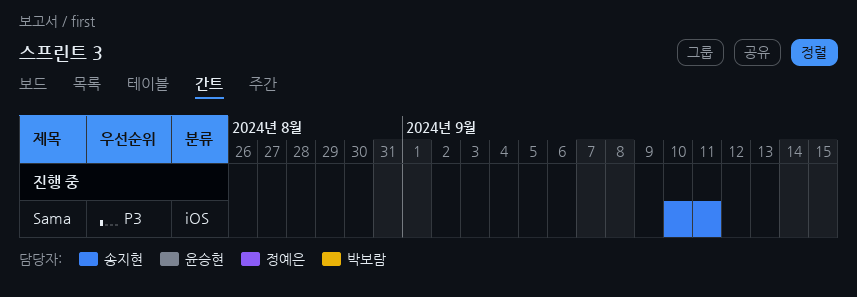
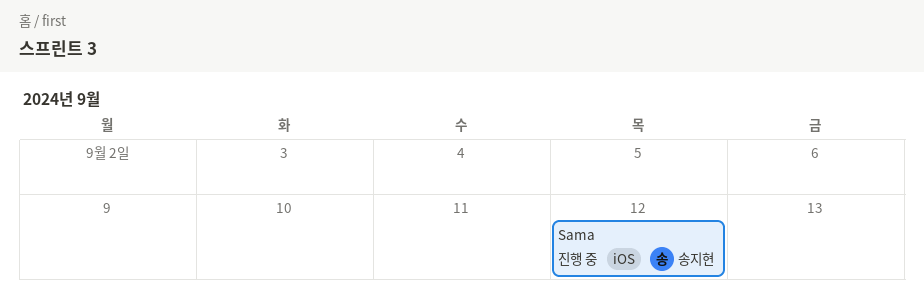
Sama, due: Sep 11 -> Sep 12

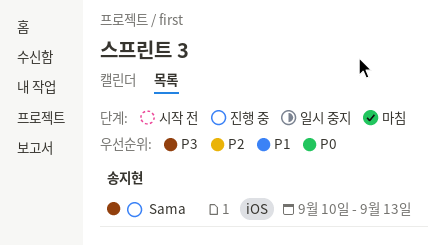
Sama, due: Sep 12 -> Sep 13

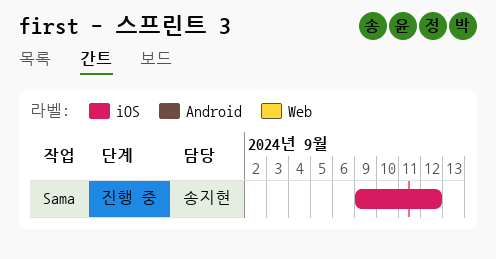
Sama, start: Sep 10 -> Sep 9
Sama, due: Sep 13 -> Sep 12

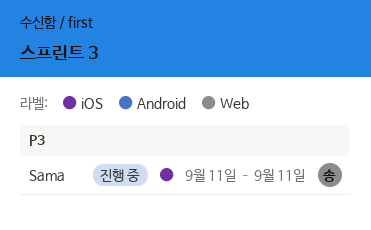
Sama, start: Sep 9 -> Sep 11
Sama, due: Sep 12 -> Sep 11

